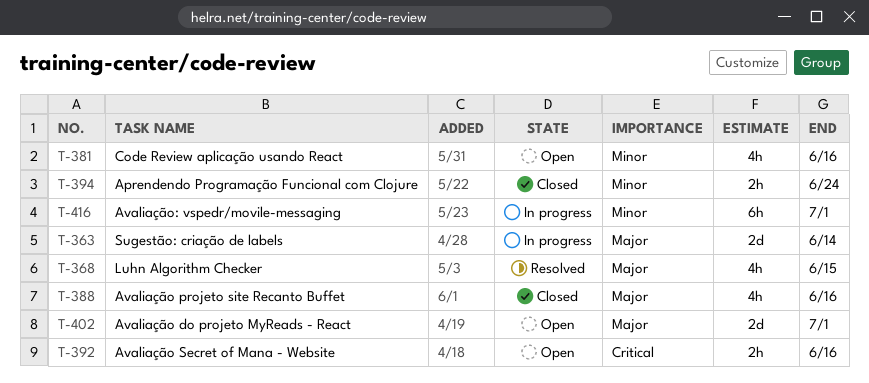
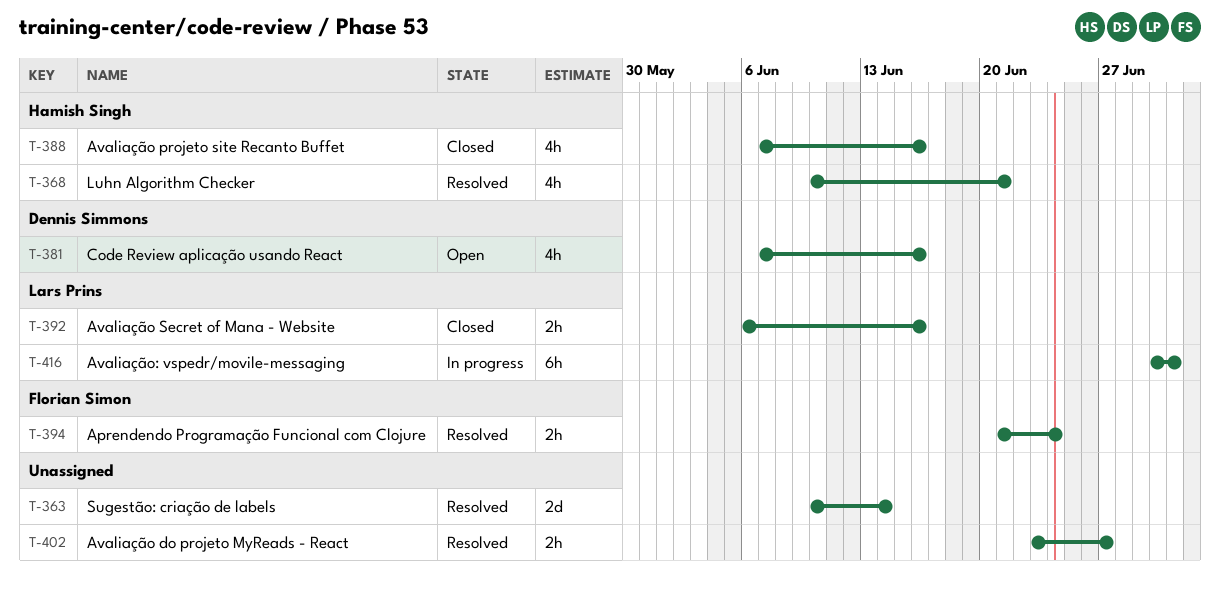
T-363, status: In progress -> Resolved
T-368, due: Jun 15 -> Jun 21
T-392, status: Open -> Closed
T-394, status: Closed -> Resolved
T-402, status: Open -> Resolved
T-402, estimate: 2d -> 2h
T-402, due: Jul 1 -> Jun 27

